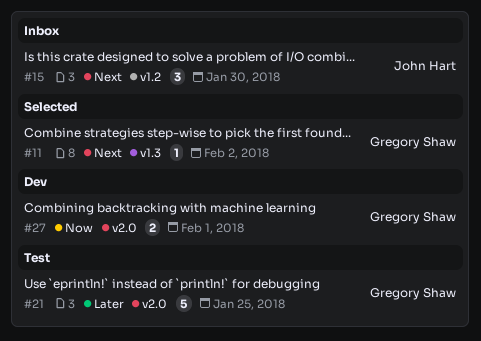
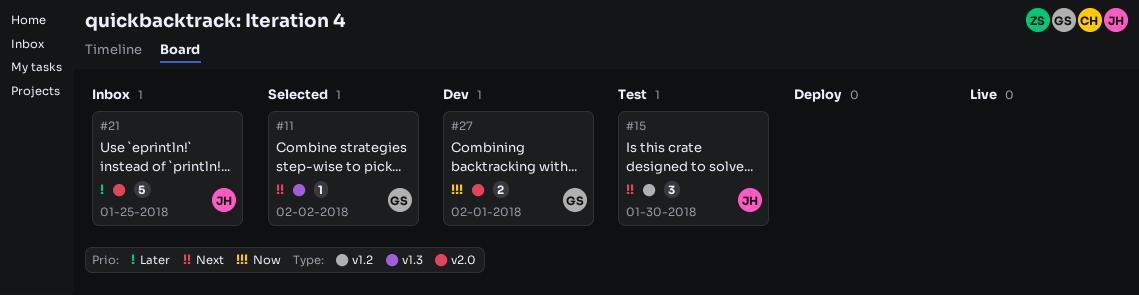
#15, status: Inbox -> Test
#21, status: Test -> Inbox
#21, owner: Gregory Shaw -> John Hart

